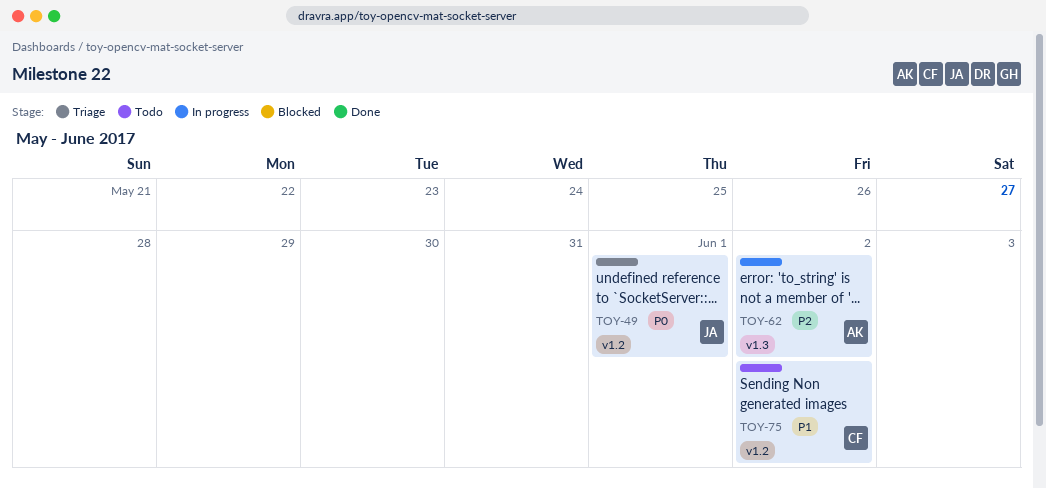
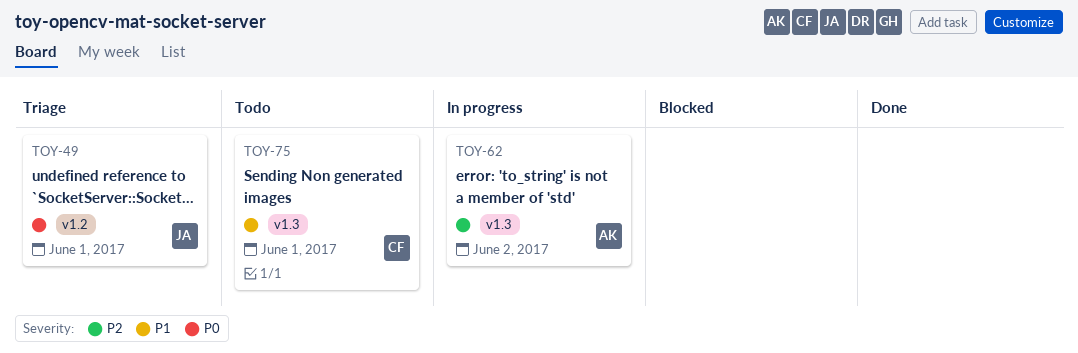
TOY-75, label: v1.2 -> v1.3
TOY-75, due: Jun 2 -> Jun 1

